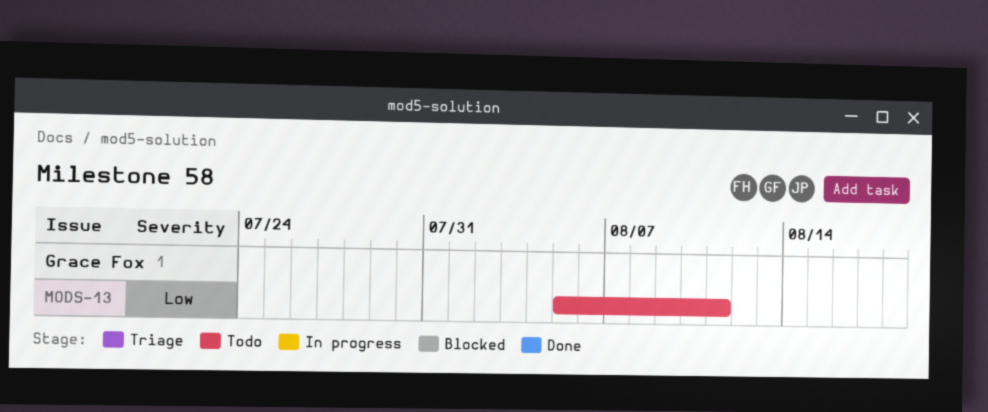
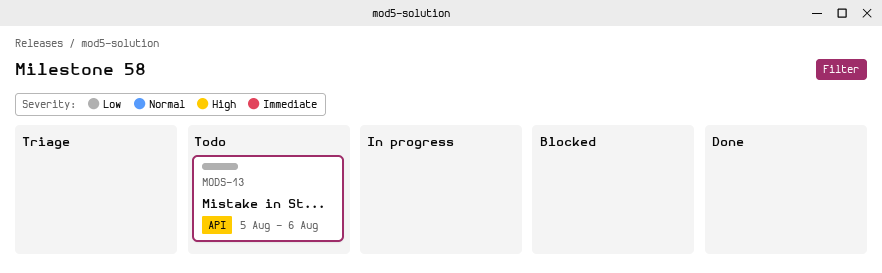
MODS-13, due: Aug 11 -> Aug 6

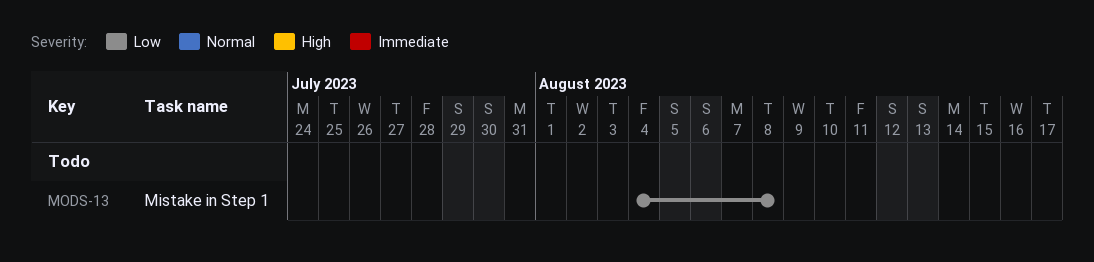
MODS-13, start: Aug 5 -> Aug 4
MODS-13, due: Aug 6 -> Aug 8

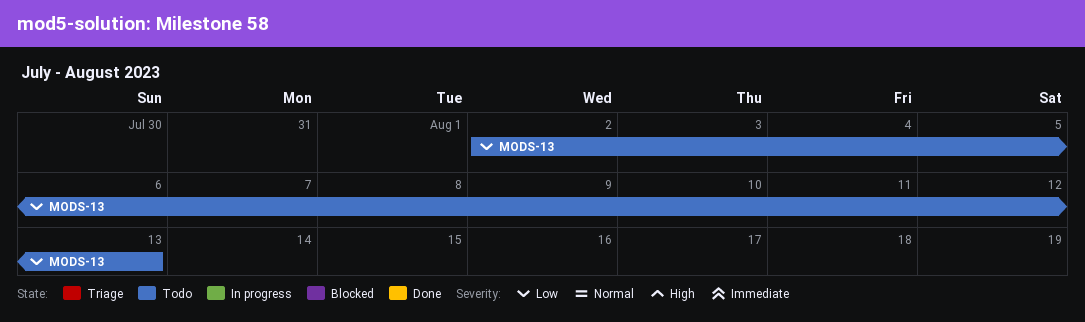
MODS-13, start: Aug 4 -> Aug 2
MODS-13, due: Aug 8 -> Aug 13

